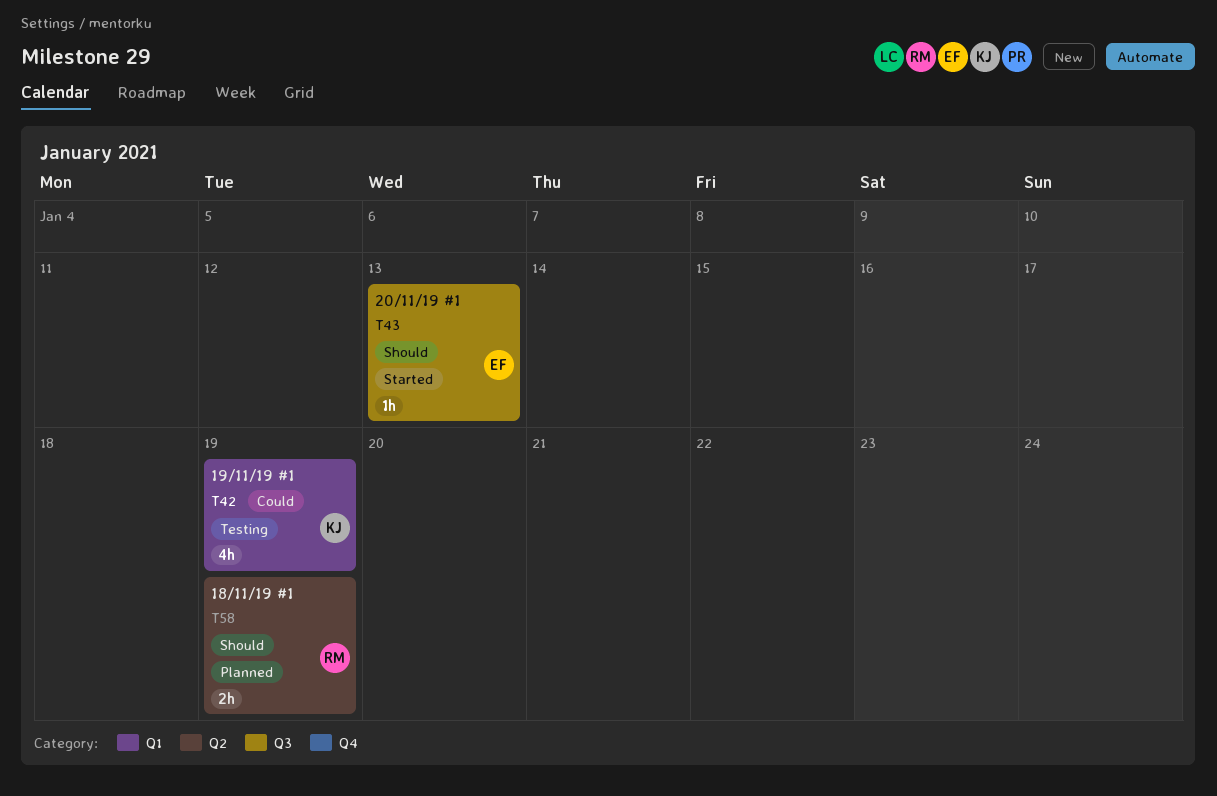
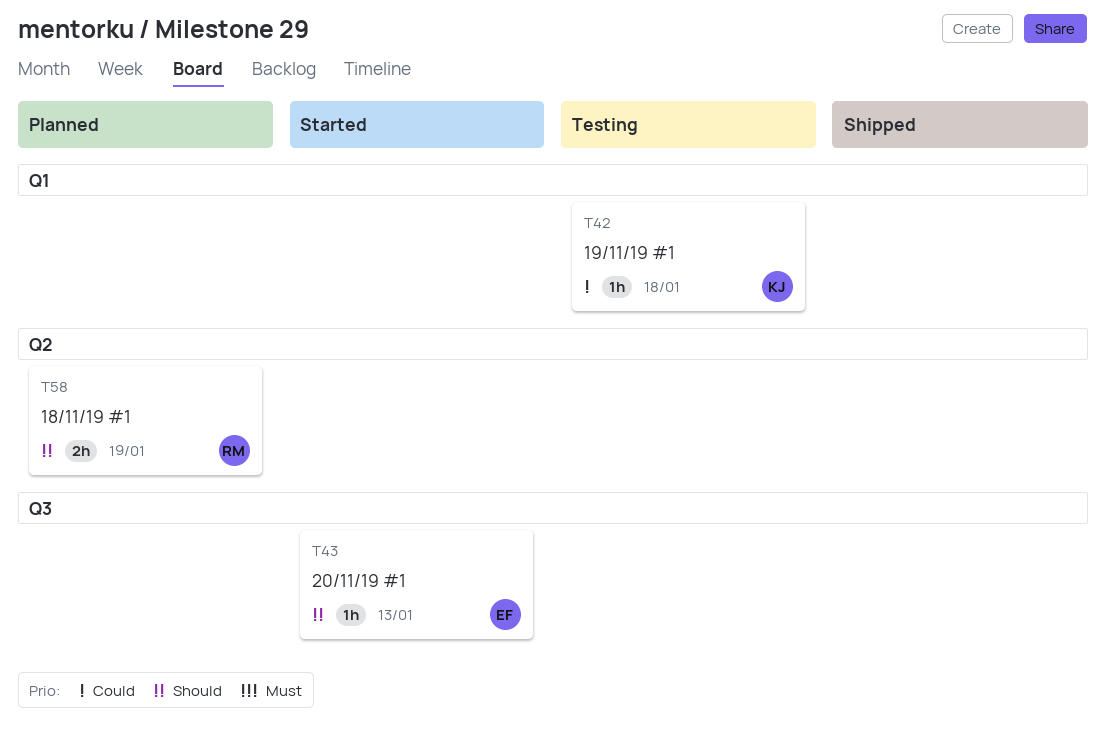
T42, estimate: 4h -> 1h
T42, due: Jan 19 -> Jan 18

